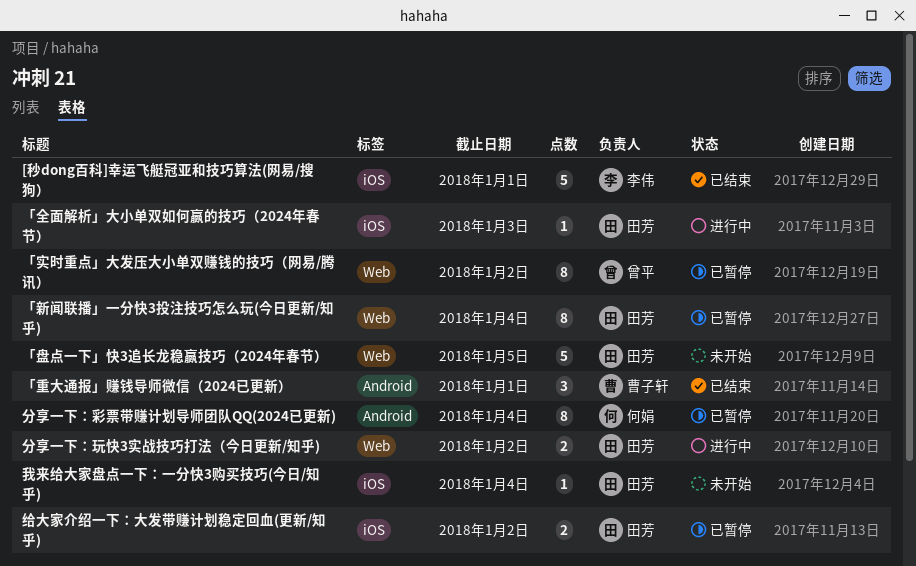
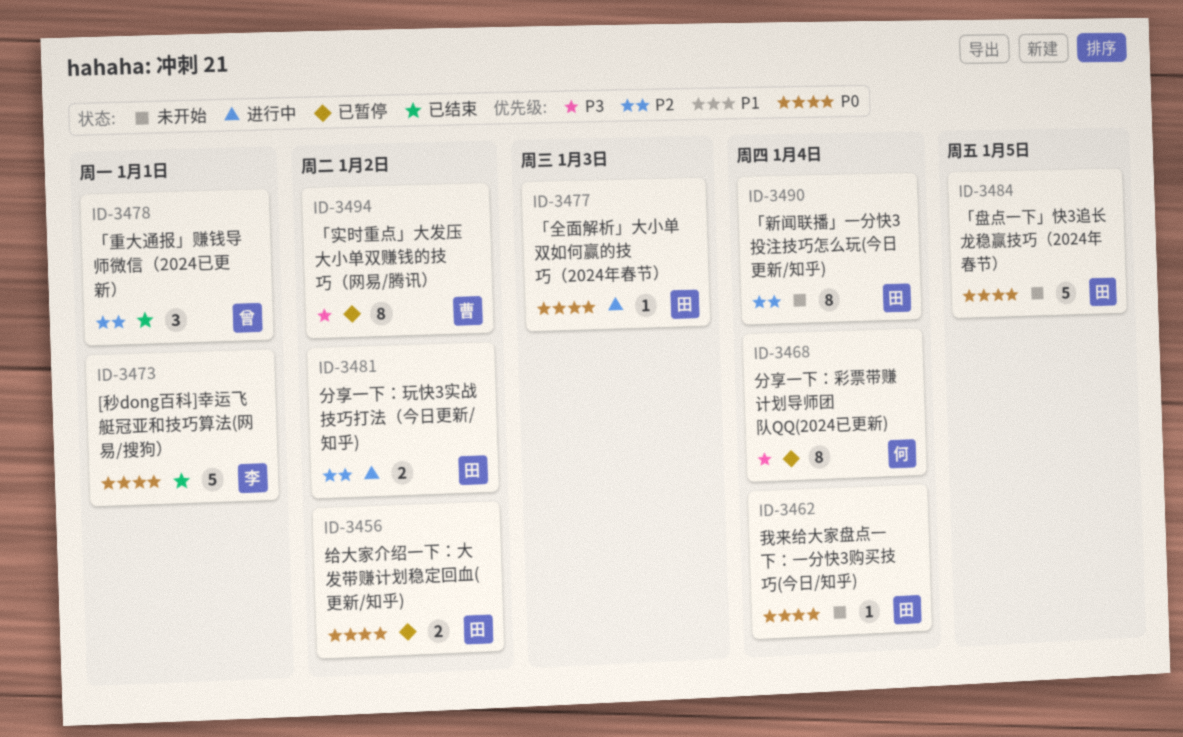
「实时重点」大发压大小单双赚钱的技巧（网易/腾讯）, owner: 曾平 -> 曹子轩
「新闻联播」一分快3投注技巧怎么玩(今日更新/知乎), status: 已暂停 -> 未开始
「重大通报」赚钱导师微信（2024已更新）, owner: 曹子轩 -> 曾平

